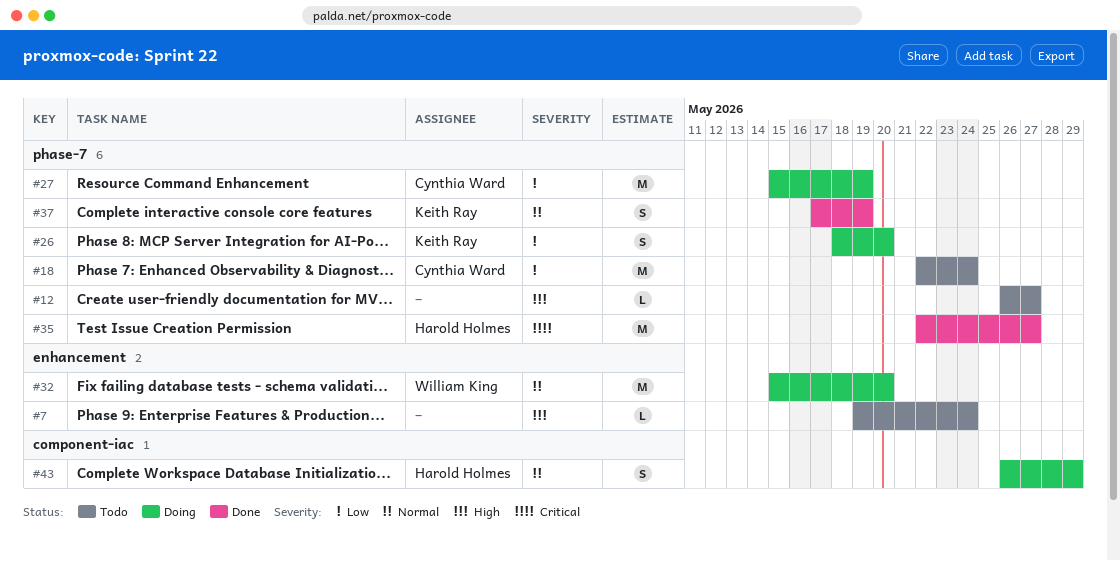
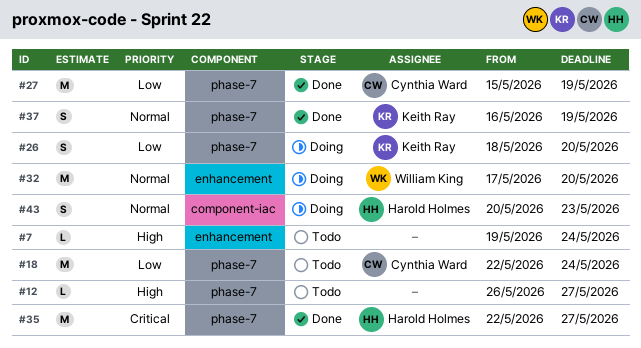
#27, status: Doing -> Done
#32, start: May 15 -> May 17
#37, start: May 17 -> May 16
#43, start: May 26 -> May 20
#43, due: May 29 -> May 23

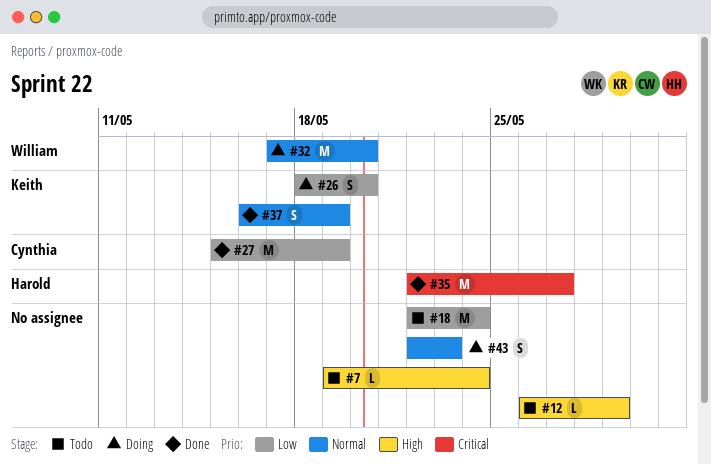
#12, due: May 27 -> May 29
#18, owner: Cynthia Ward -> none
#43, owner: Harold Holmes -> none
#43, start: May 20 -> May 22

